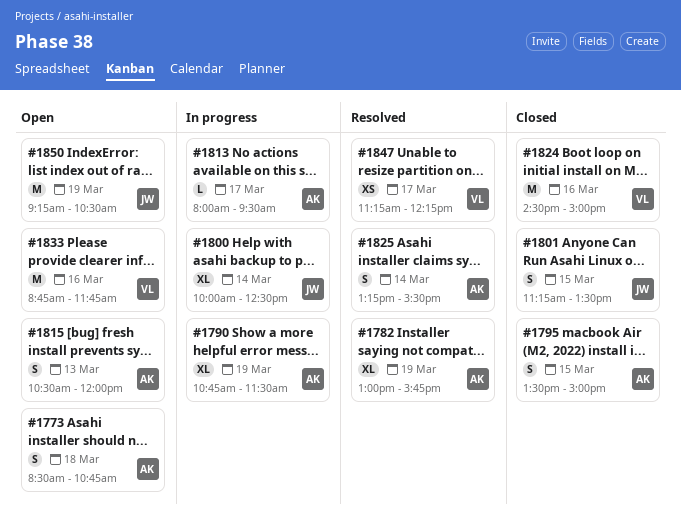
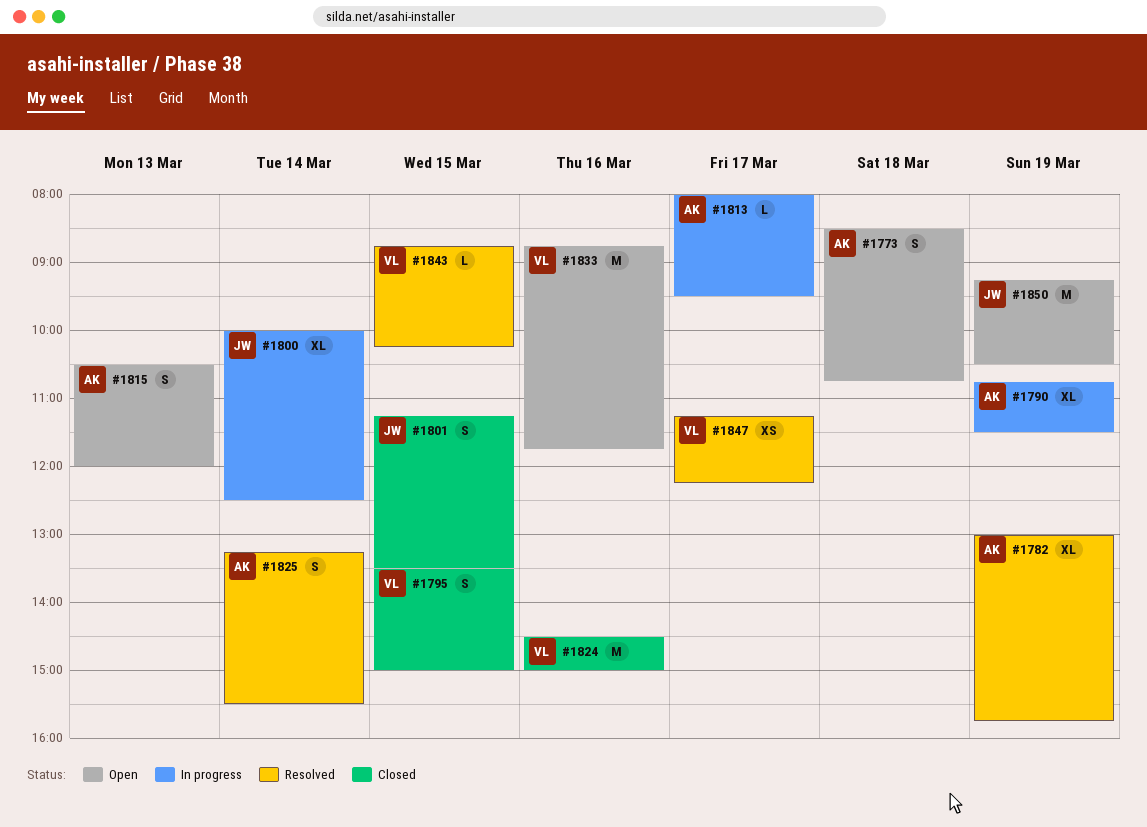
#1795, owner: AK -> VL
#1843: none -> present

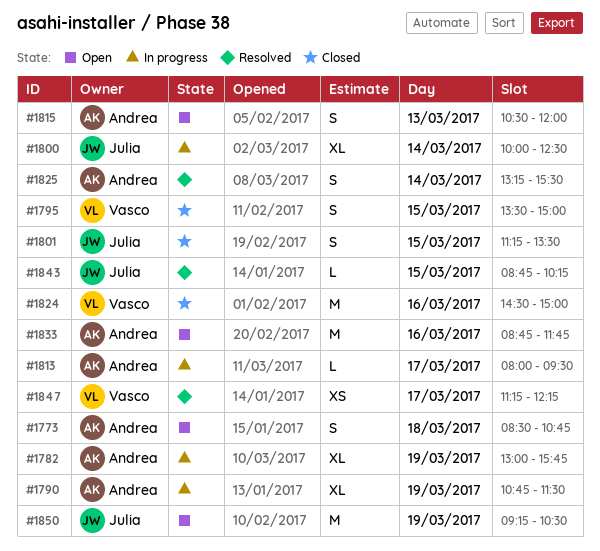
#1782, status: Resolved -> In progress
#1833, owner: Vasco -> Andrea
#1843, owner: Vasco -> Julia

